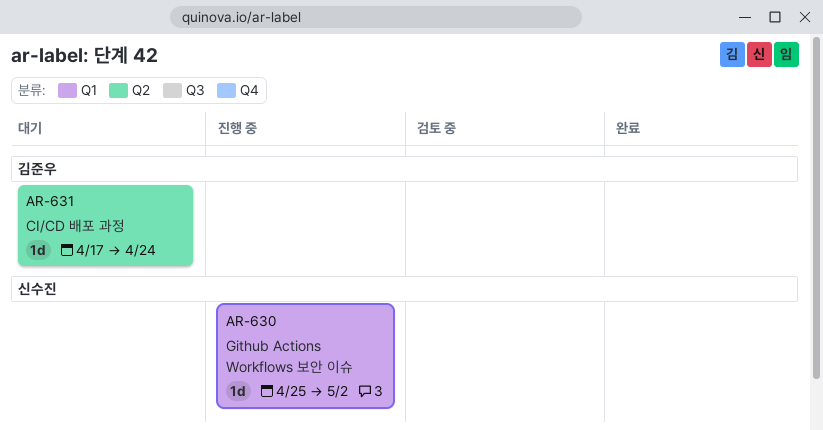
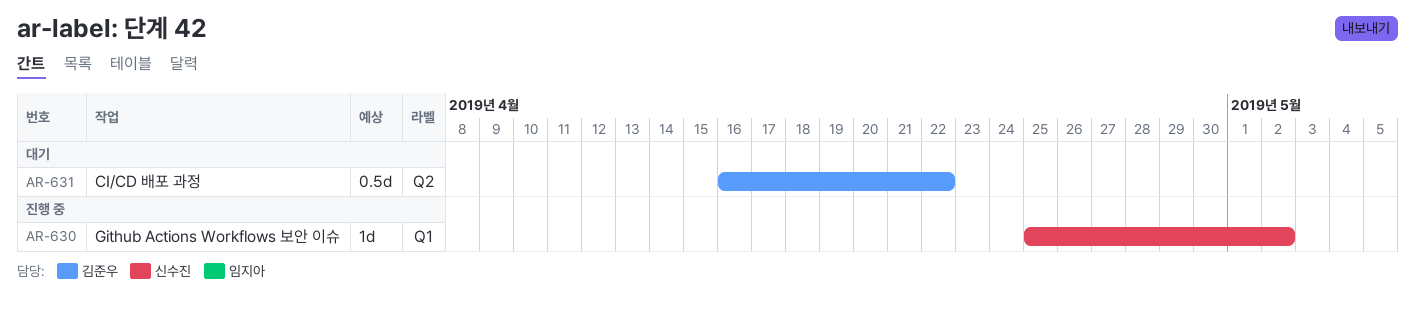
AR-631, estimate: 1d -> 0.5d
AR-631, start: Apr 17 -> Apr 16
AR-631, due: Apr 24 -> Apr 22

